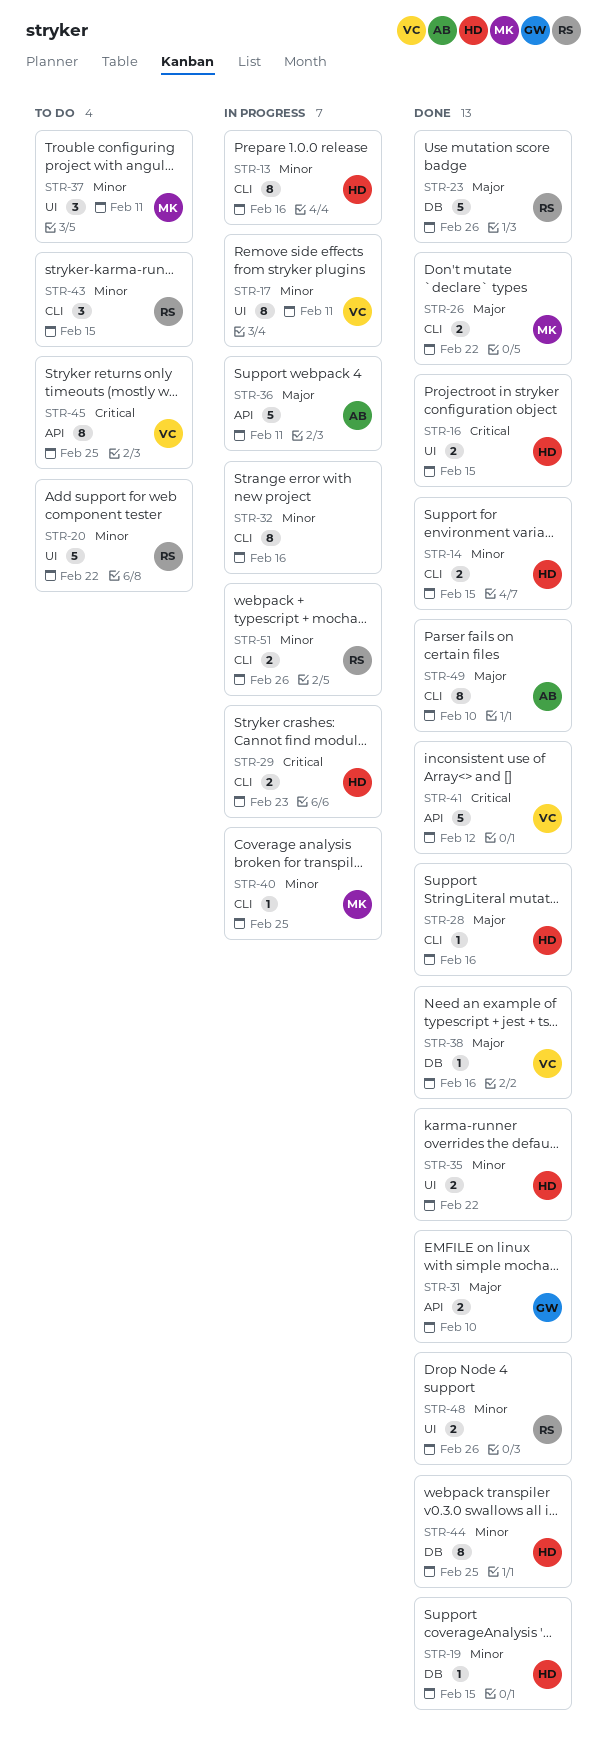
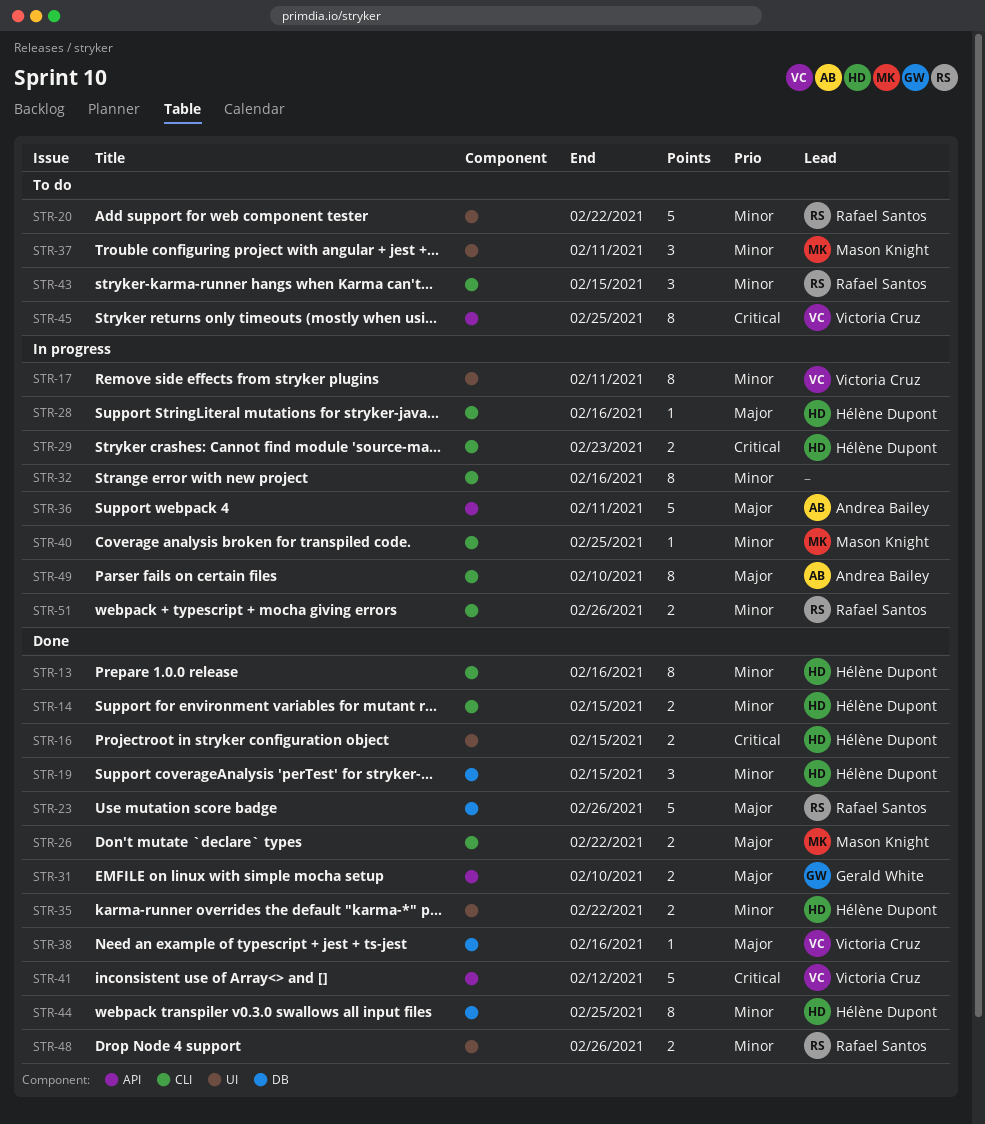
STR-13, status: In progress -> Done
STR-19, estimate: 1 -> 3
STR-28, status: Done -> In progress
STR-49, status: Done -> In progress

